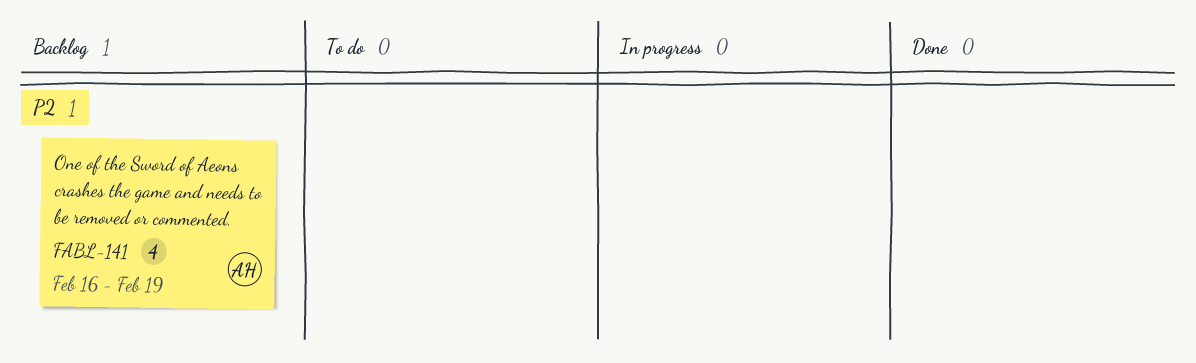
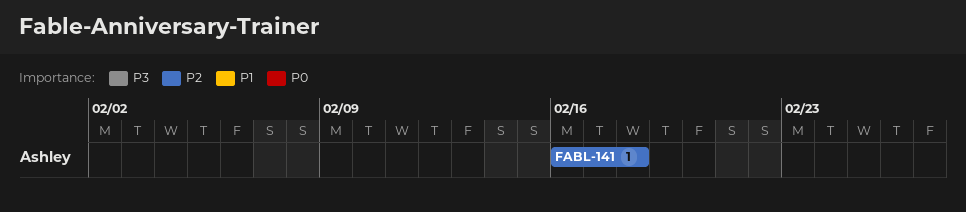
FABL-141, estimate: 4 -> 1
FABL-141, due: Feb 19 -> Feb 18

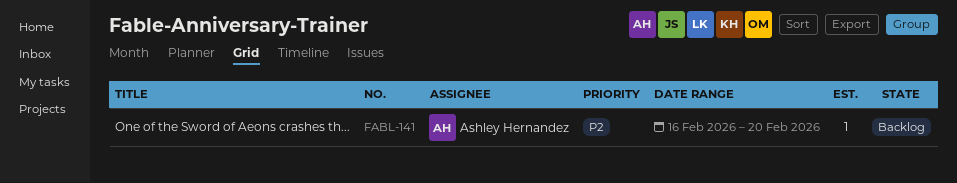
FABL-141, due: Feb 18 -> Feb 20

